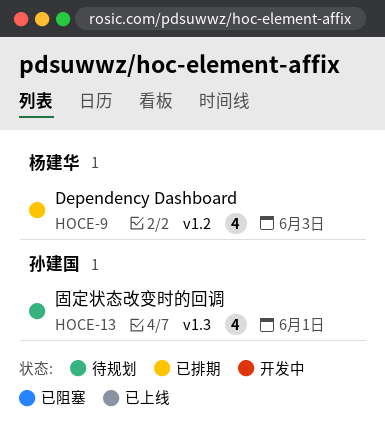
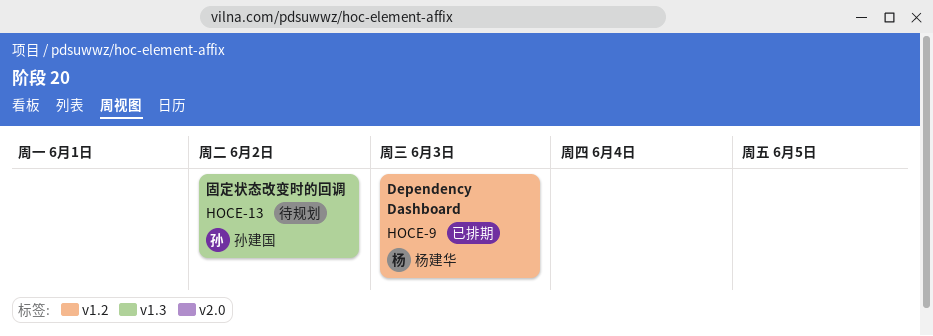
HOCE-13, due: Jun 1 -> Jun 2

